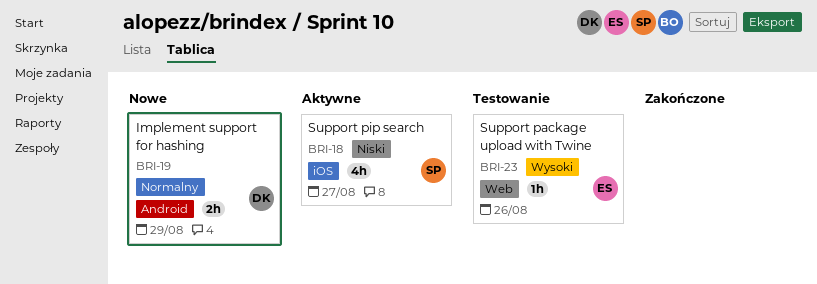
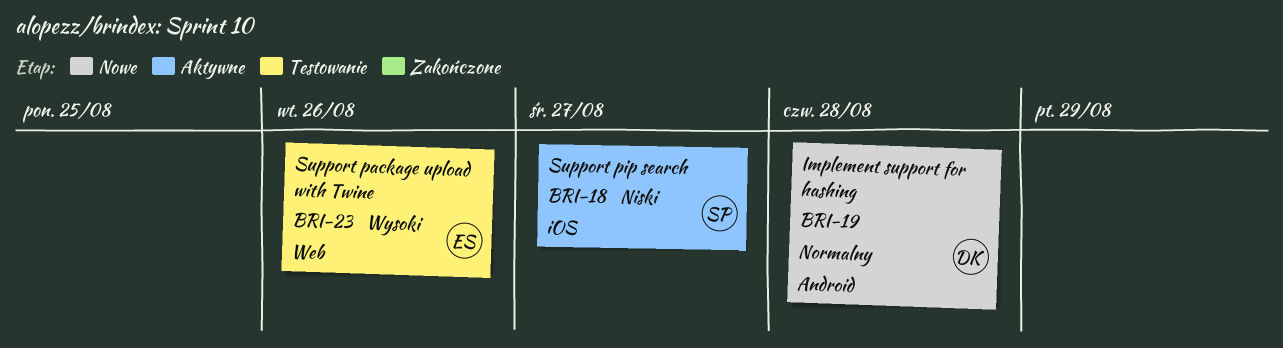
BRI-19, due: Aug 29 -> Aug 28

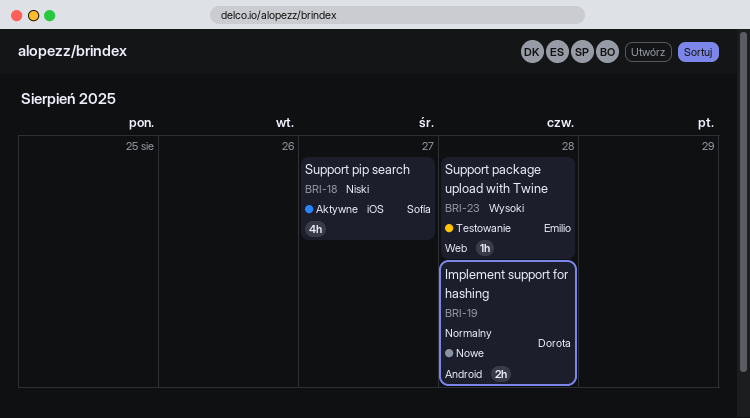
BRI-23, due: Aug 26 -> Aug 28

